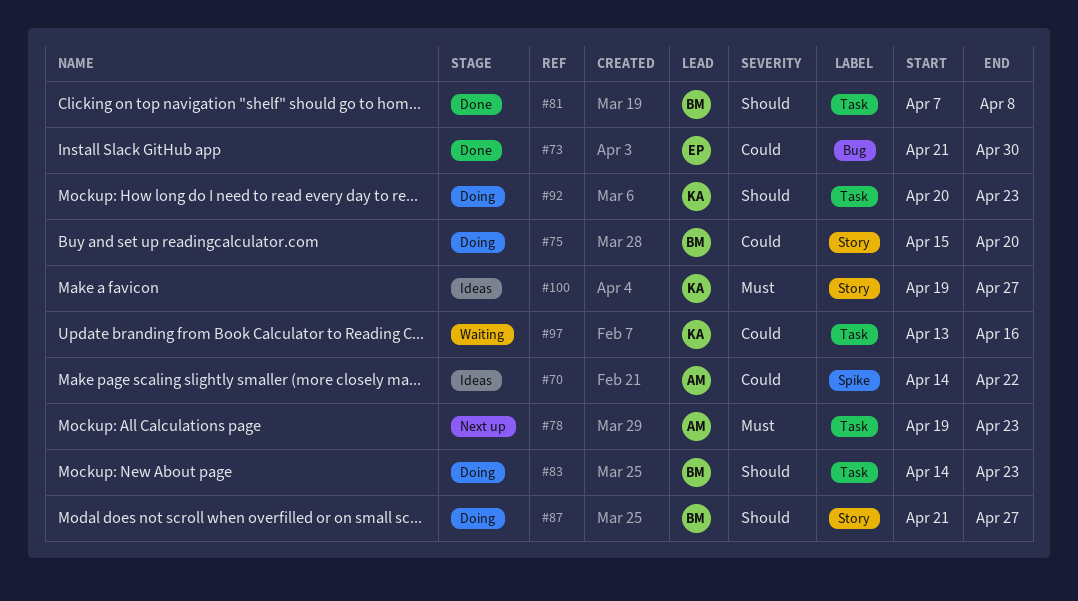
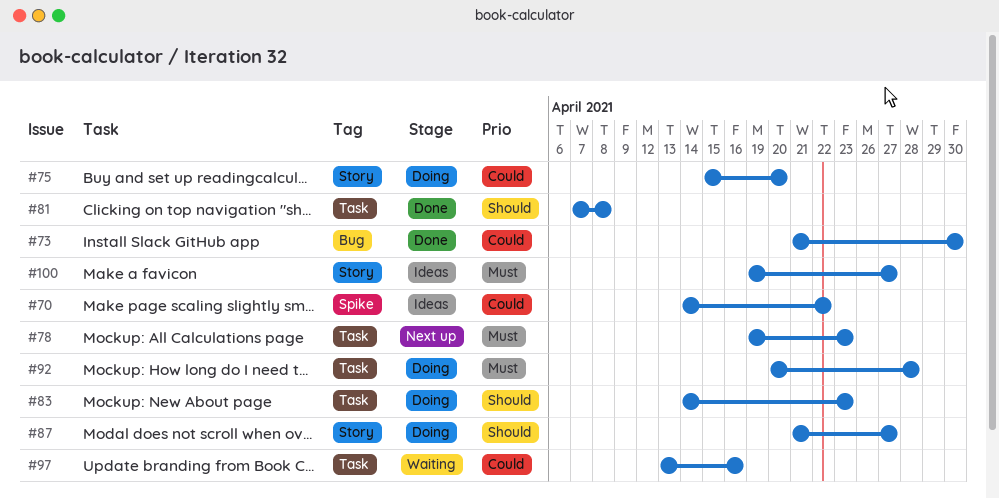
#92, priority: Should -> Must
#92, due: Apr 23 -> Apr 28

